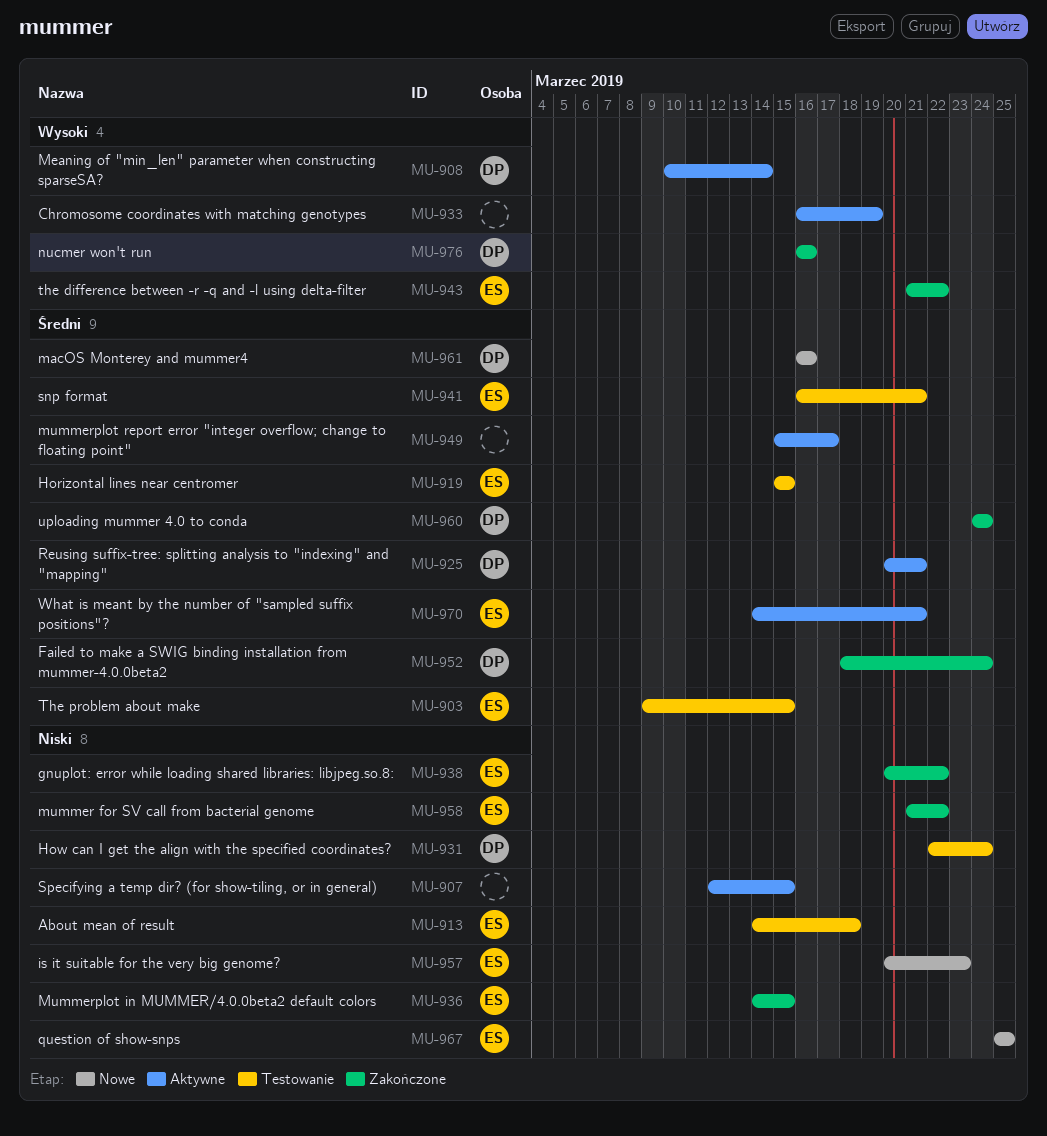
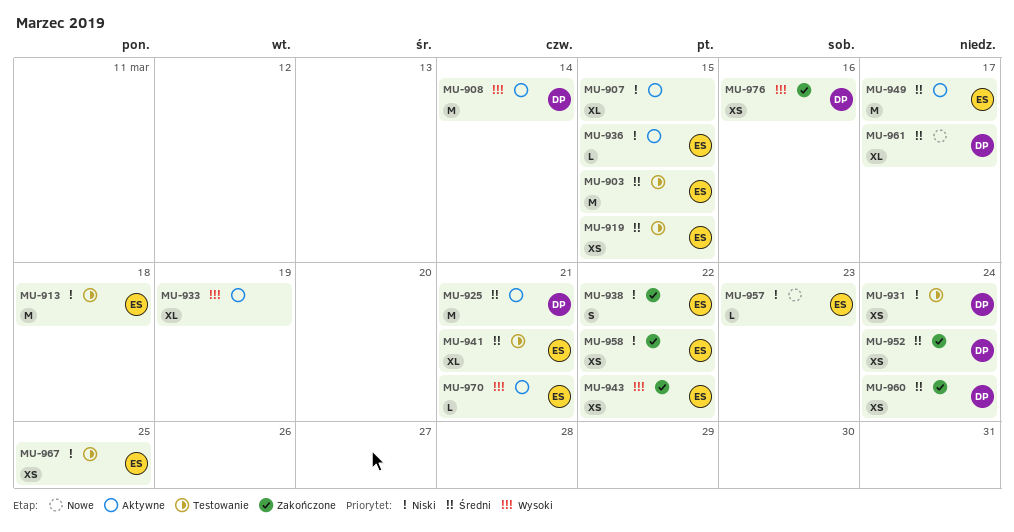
MU-936, status: Zakończone -> Aktywne
MU-949, owner: none -> ES
MU-961, due: Mar 16 -> Mar 17
MU-967, status: Nowe -> Testowanie
MU-970, priority: Średni -> Wysoki

